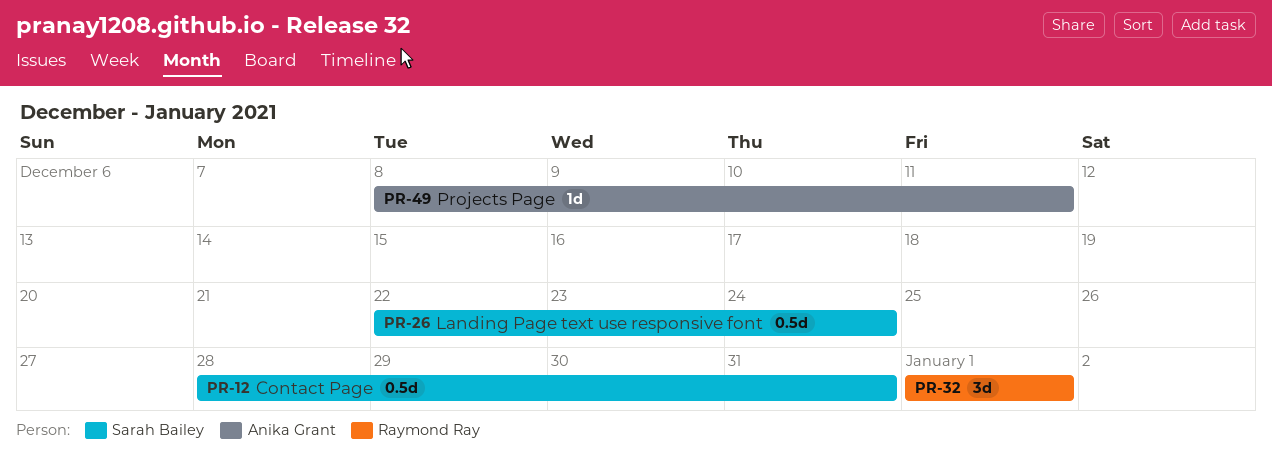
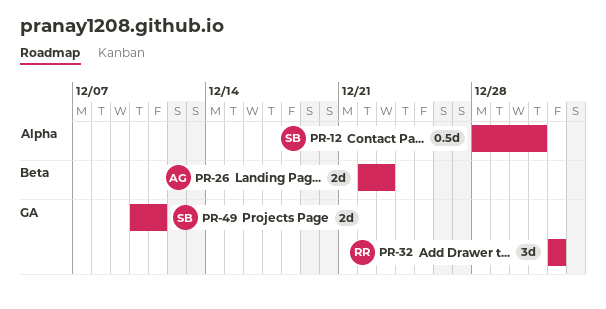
PR-26, owner: Sarah Bailey -> Anika Grant
PR-26, estimate: 0.5d -> 2d
PR-26, due: Dec 24 -> Dec 23
PR-49, owner: Anika Grant -> Sarah Bailey
PR-49, estimate: 1d -> 2d
PR-49, start: Dec 8 -> Dec 10

